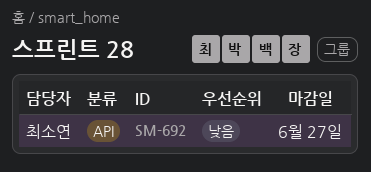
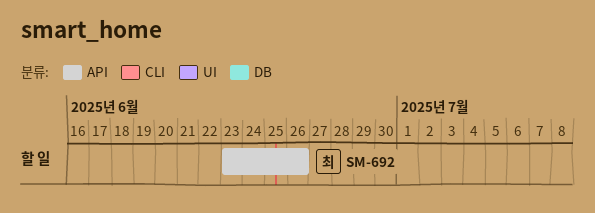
SM-692, due: Jun 27 -> Jun 26

